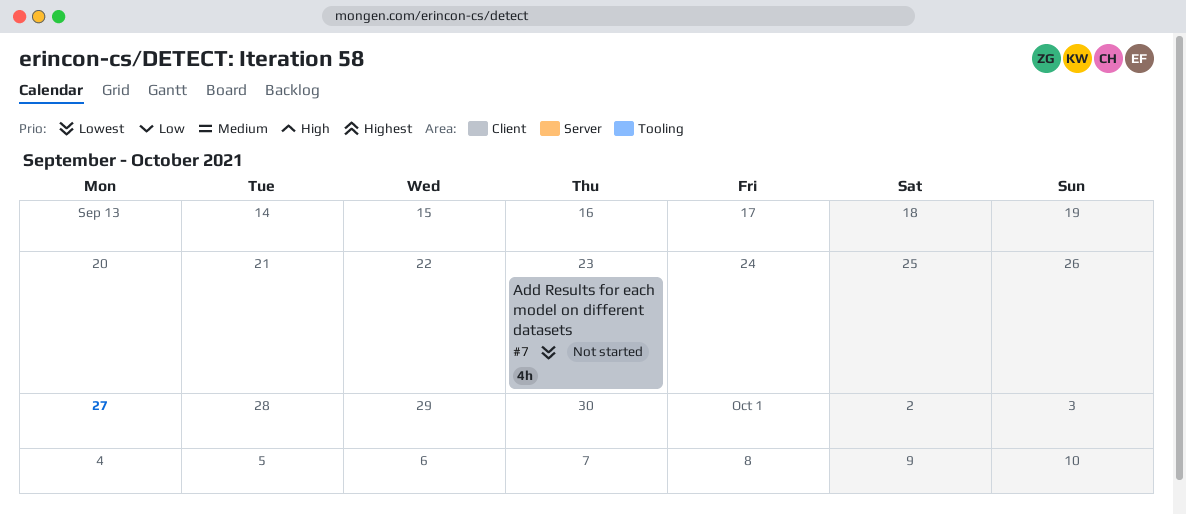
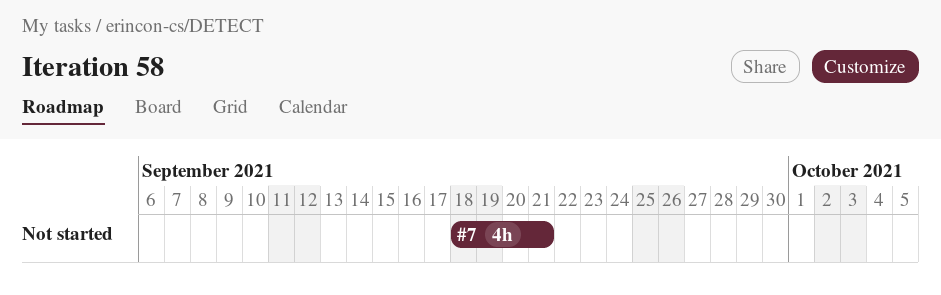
#7, due: Sep 23 -> Sep 21

